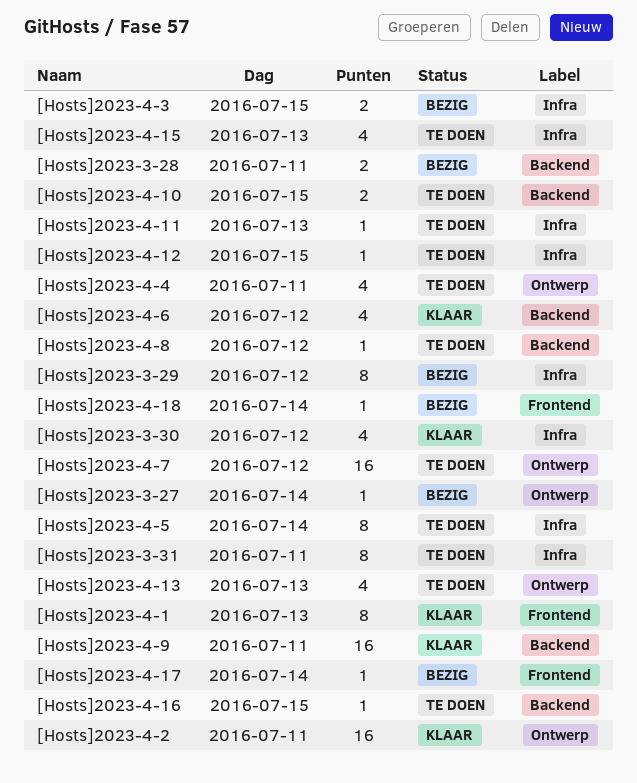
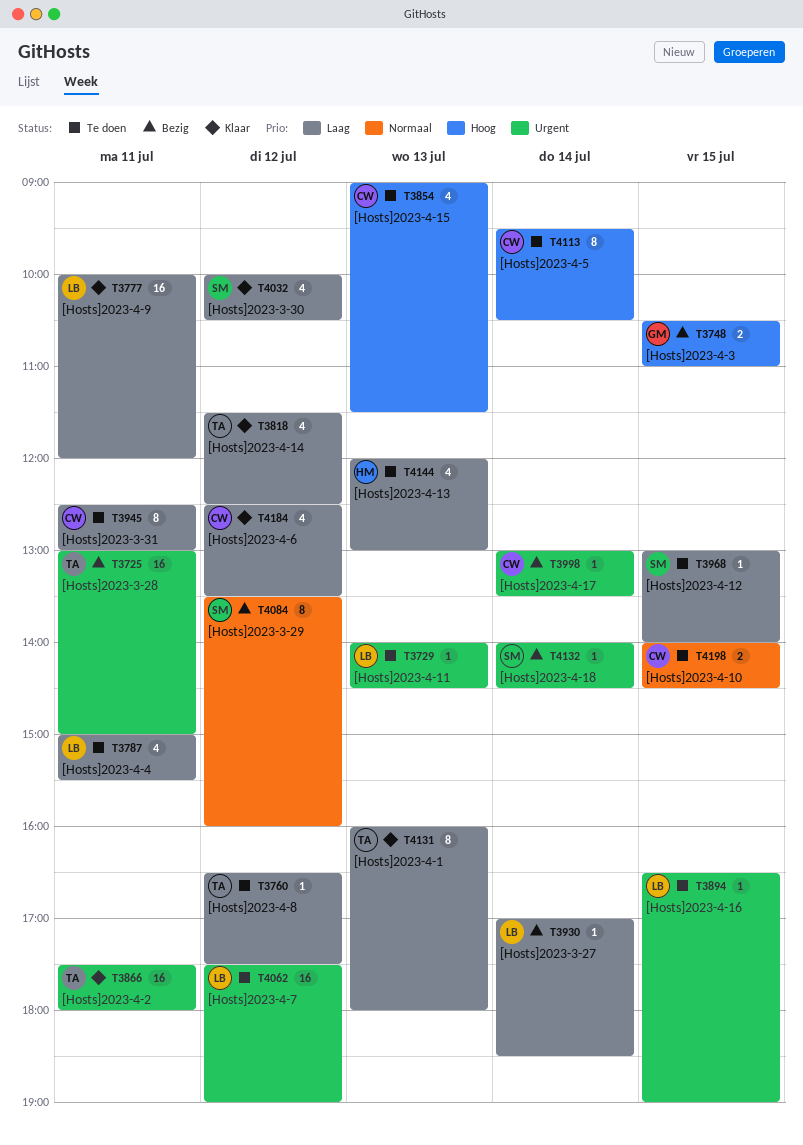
[Hosts]2023-3-28, estimate: 2 -> 16
[Hosts]2023-4-14: none -> present

